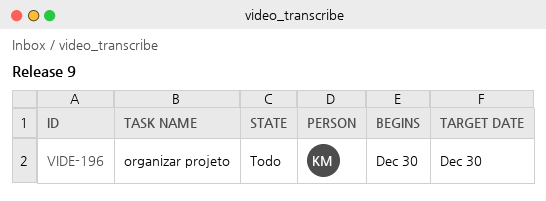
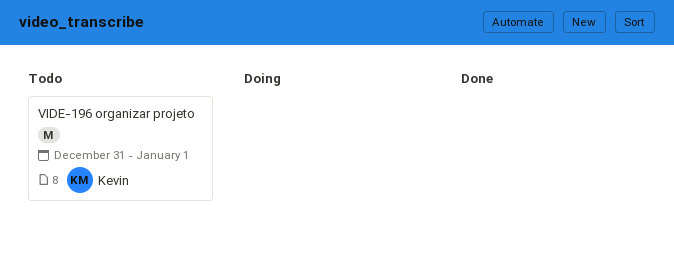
VIDE-196, start: Dec 30 -> Dec 31
VIDE-196, due: Dec 30 -> Jan 1

